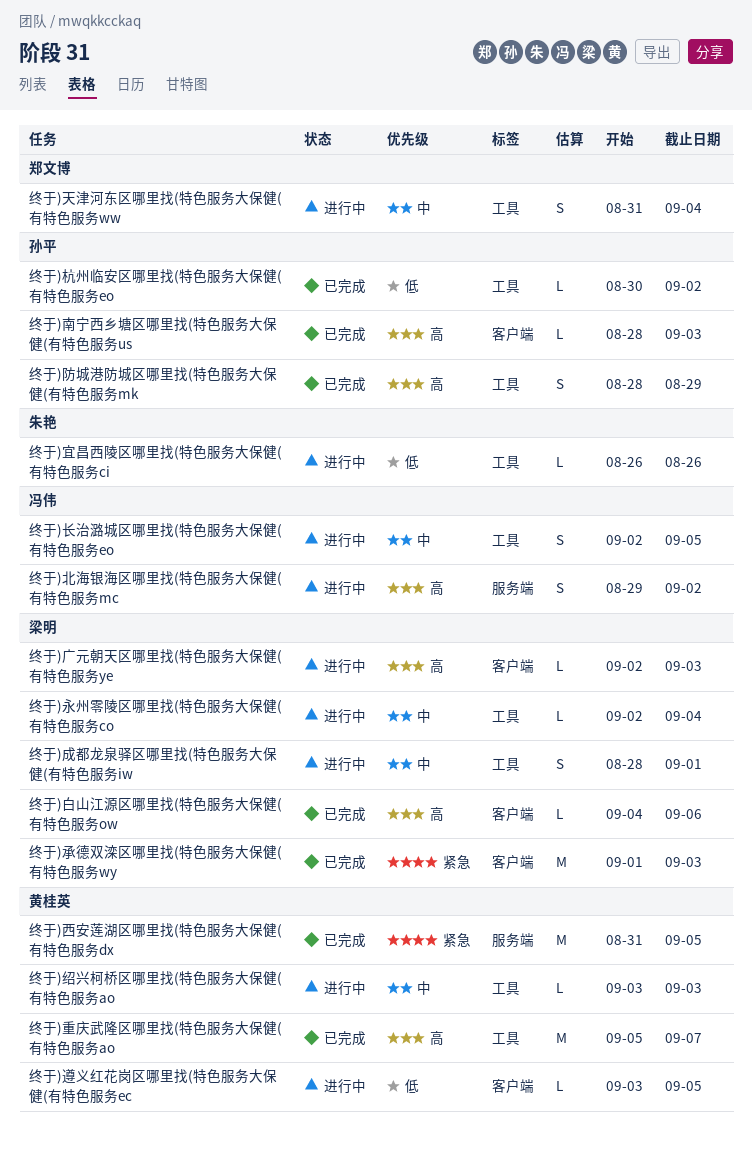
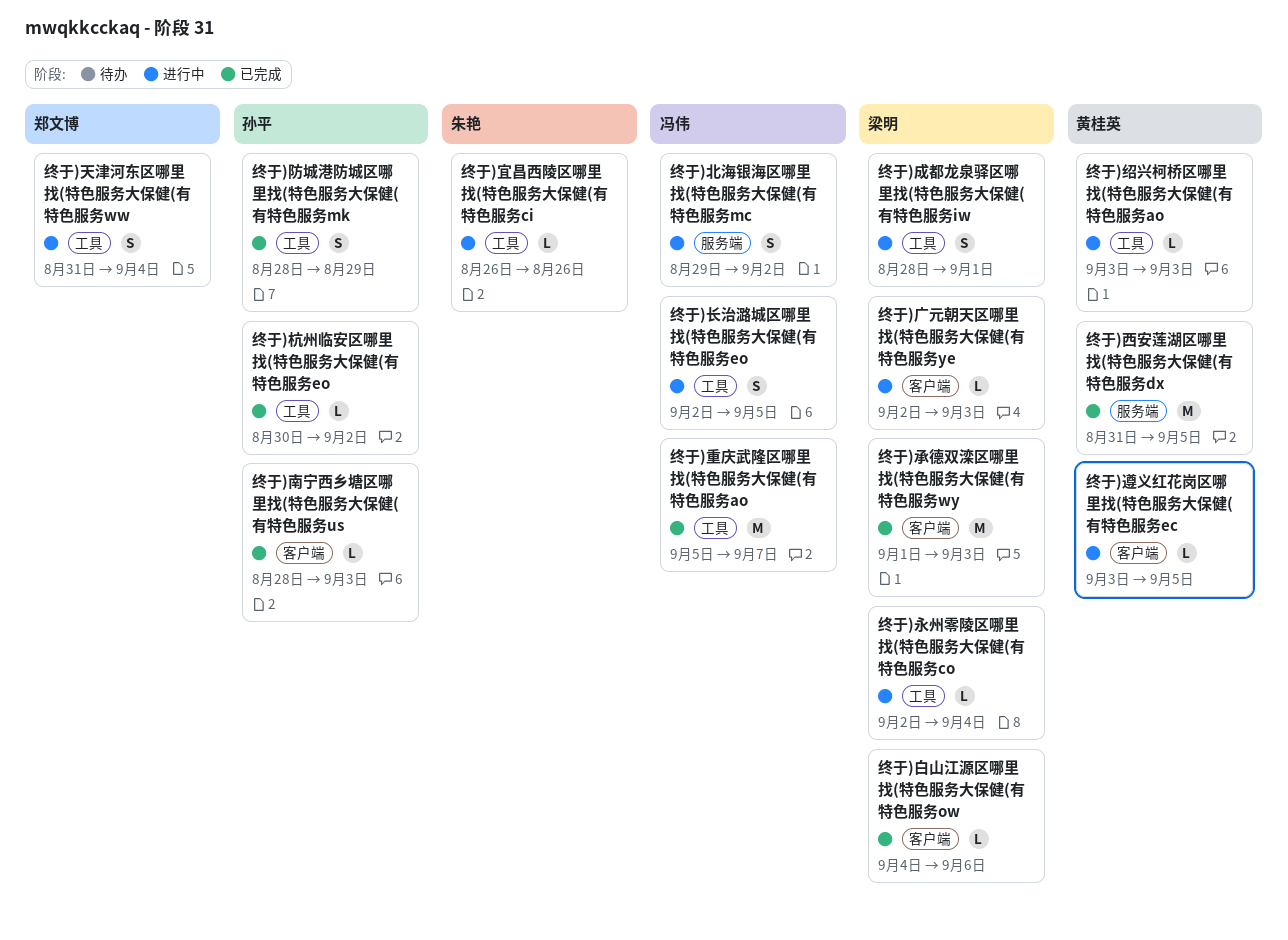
终于)重庆武隆区哪里找(特色服务大保健(有特色服务ao, owner: 黄桂英 -> 冯伟

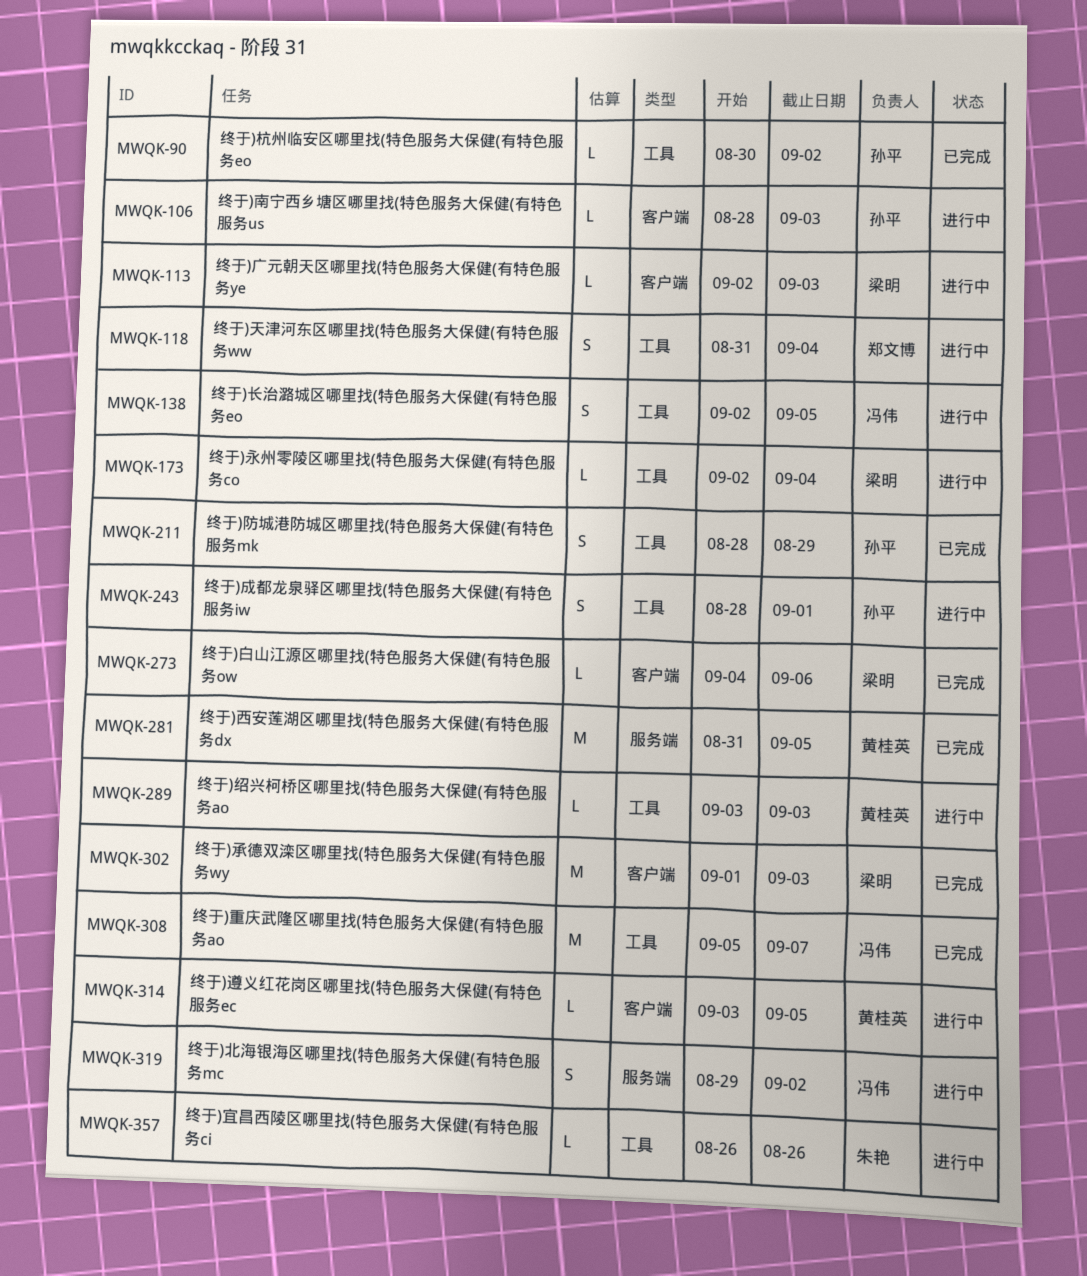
终于)南宁西乡塘区哪里找(特色服务大保健(有特色服务us, status: 已完成 -> 进行中
终于)成都龙泉驿区哪里找(特色服务大保健(有特色服务iw, owner: 梁明 -> 孙平

